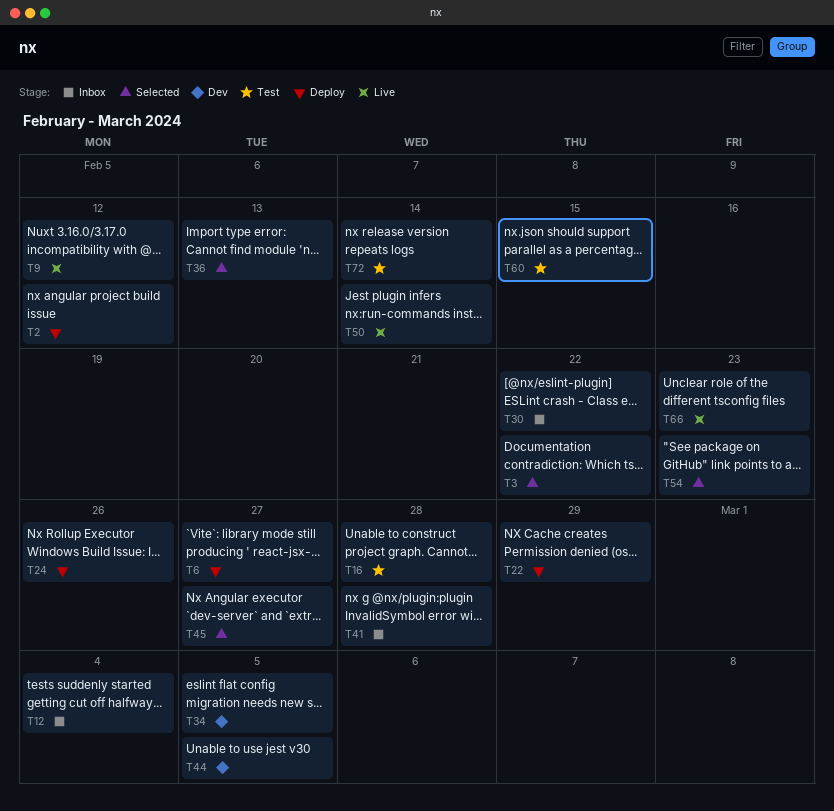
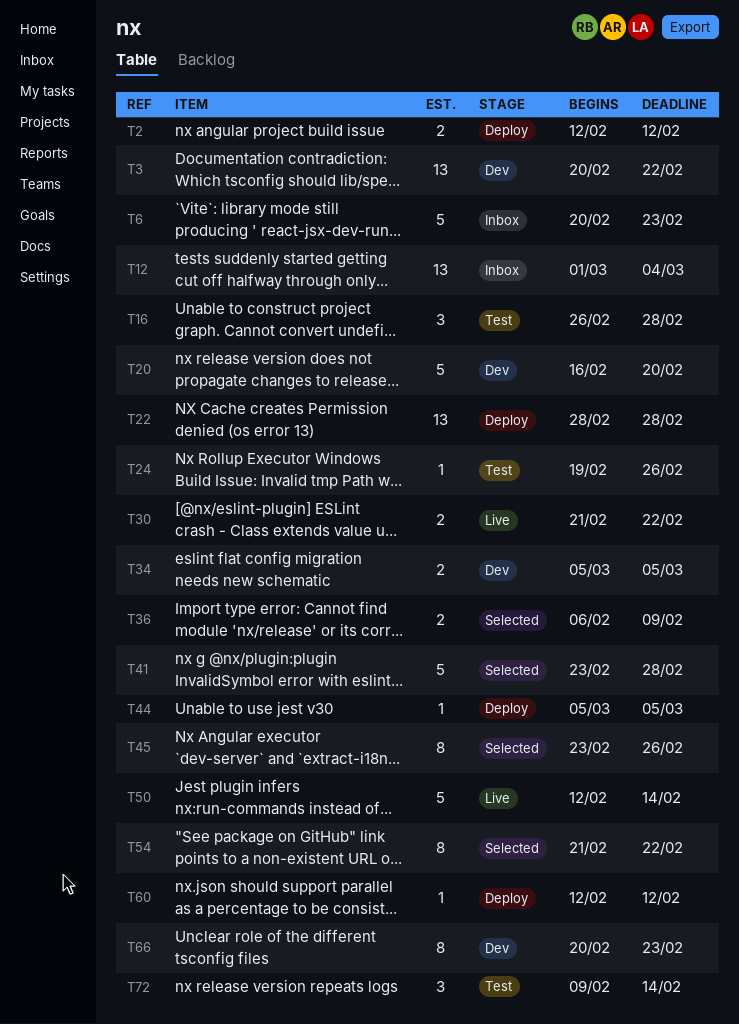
T3, status: Selected -> Dev
T6, status: Deploy -> Inbox
T6, due: Feb 27 -> Feb 23
T9: present -> none
T20: none -> present
T22, due: Feb 29 -> Feb 28
T24, status: Deploy -> Test
T30, status: Inbox -> Live
T36, due: Feb 13 -> Feb 9
T41, status: Inbox -> Selected
T44, status: Dev -> Deploy
T45, due: Feb 27 -> Feb 26
T54, due: Feb 23 -> Feb 22
T60, status: Test -> Deploy
T60, due: Feb 15 -> Feb 12
T66, status: Live -> Dev

